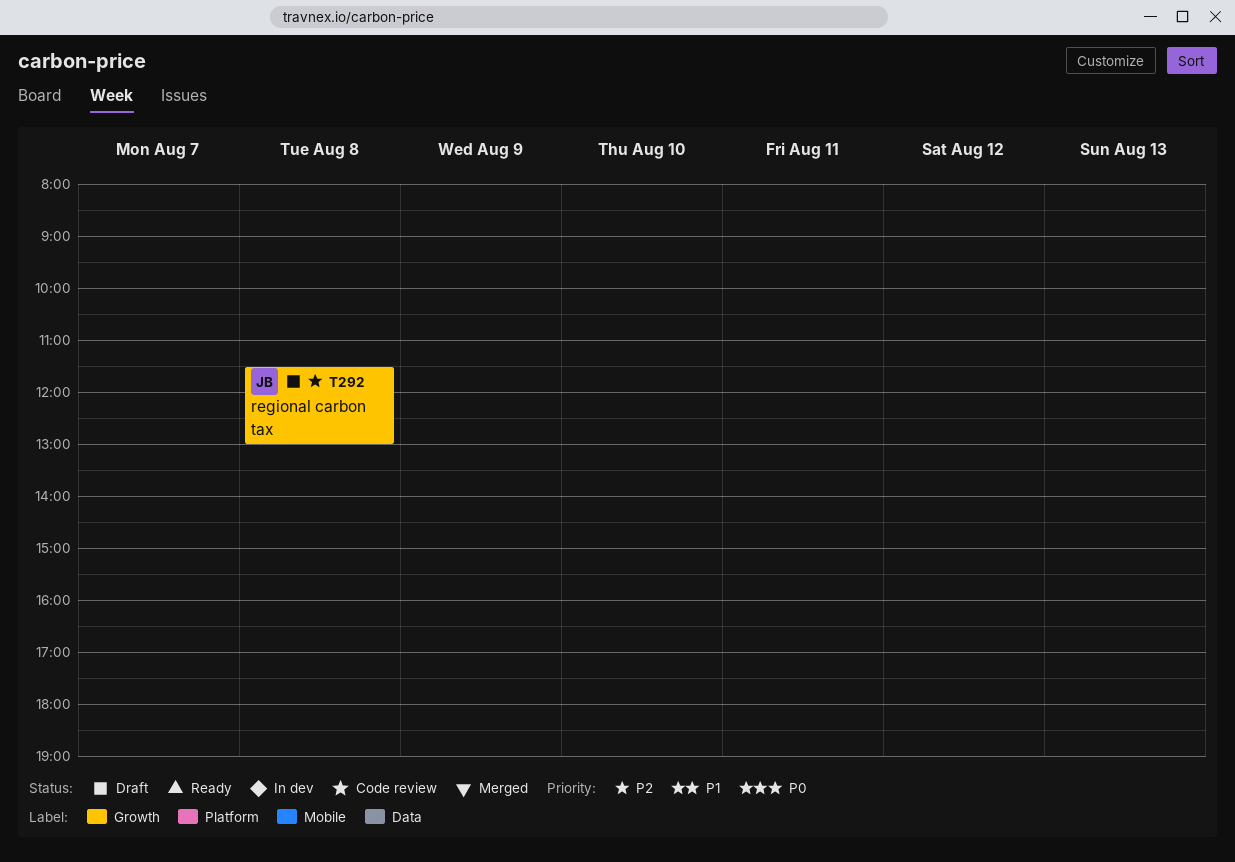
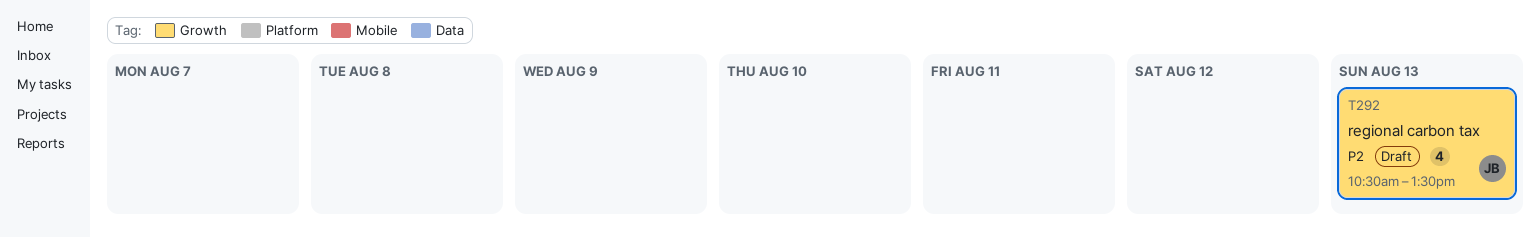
T292, day: Aug 8 -> Aug 13
T292, begins: 11:30 -> 10:30
T292, ends: 13:00 -> 13:30

